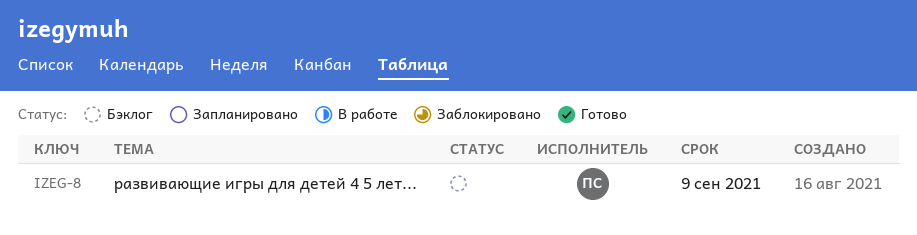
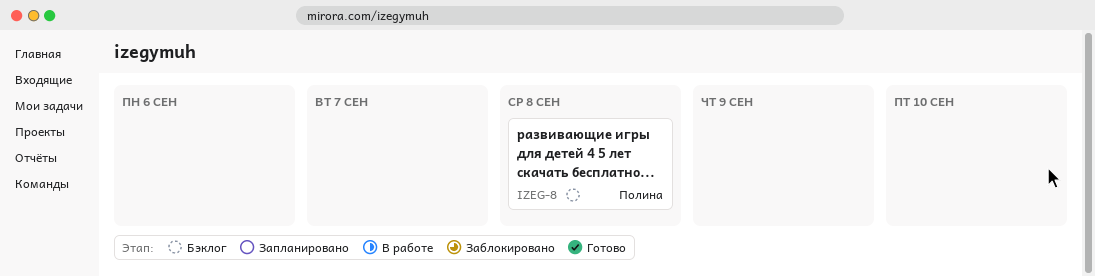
IZEG-8, due: Sep 9 -> Sep 8

